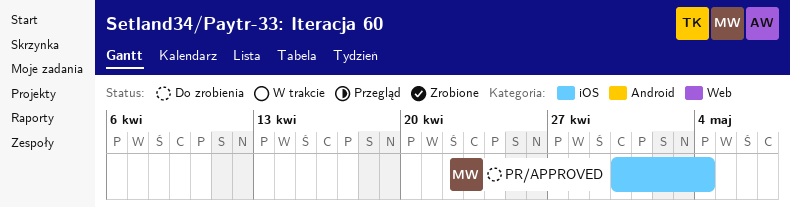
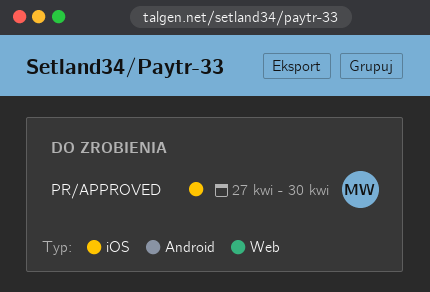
PR/APPROVED, start: Apr 30 -> Apr 27
PR/APPROVED, due: May 4 -> Apr 30

